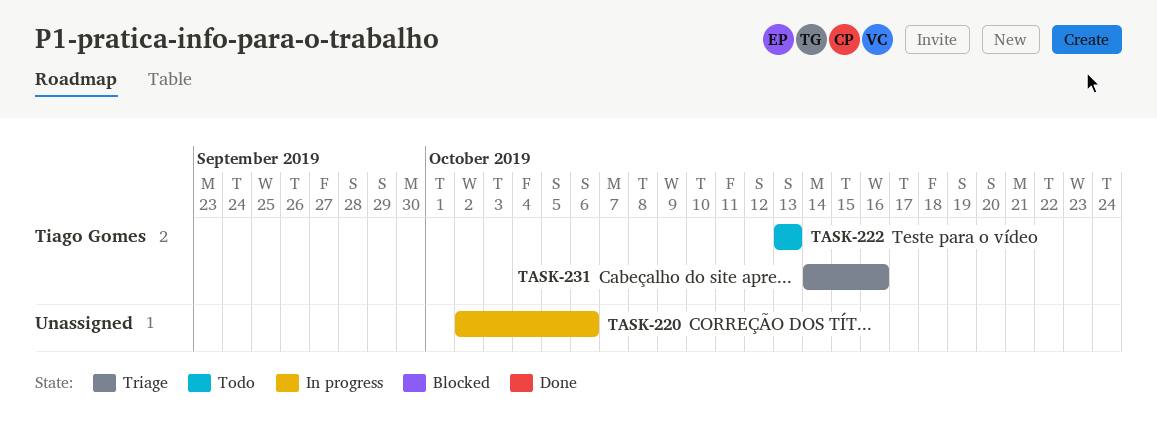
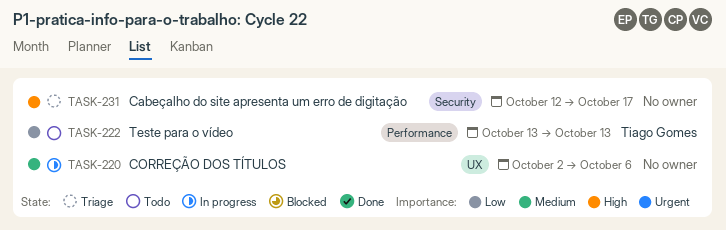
TASK-231, owner: Tiago Gomes -> none
TASK-231, start: Oct 14 -> Oct 12
TASK-231, due: Oct 16 -> Oct 17

